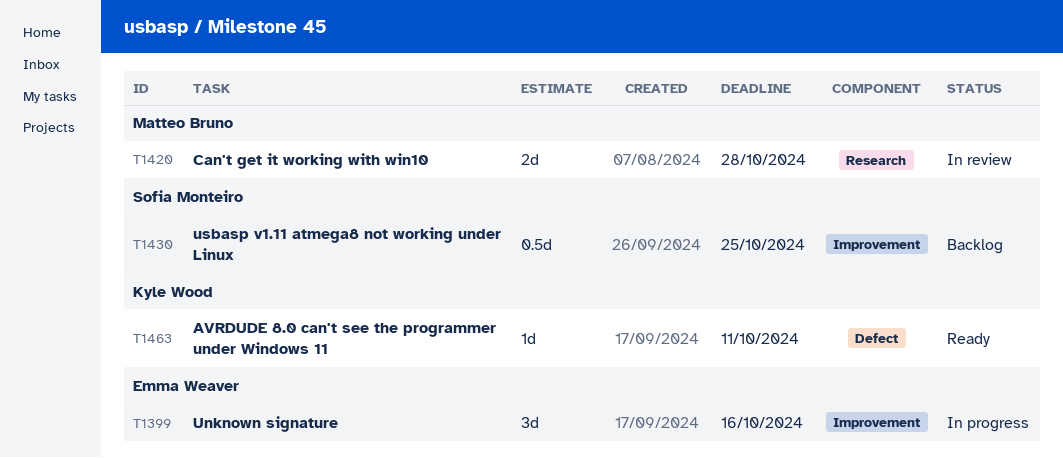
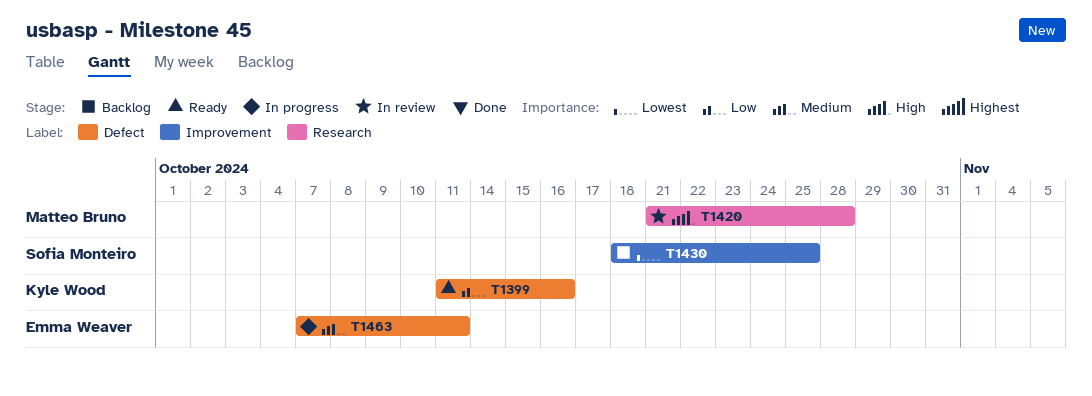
T1399, status: In progress -> Ready
T1399, owner: Emma Weaver -> Kyle Wood
T1399, label: Improvement -> Defect
T1463, status: Ready -> In progress
T1463, owner: Kyle Wood -> Emma Weaver

